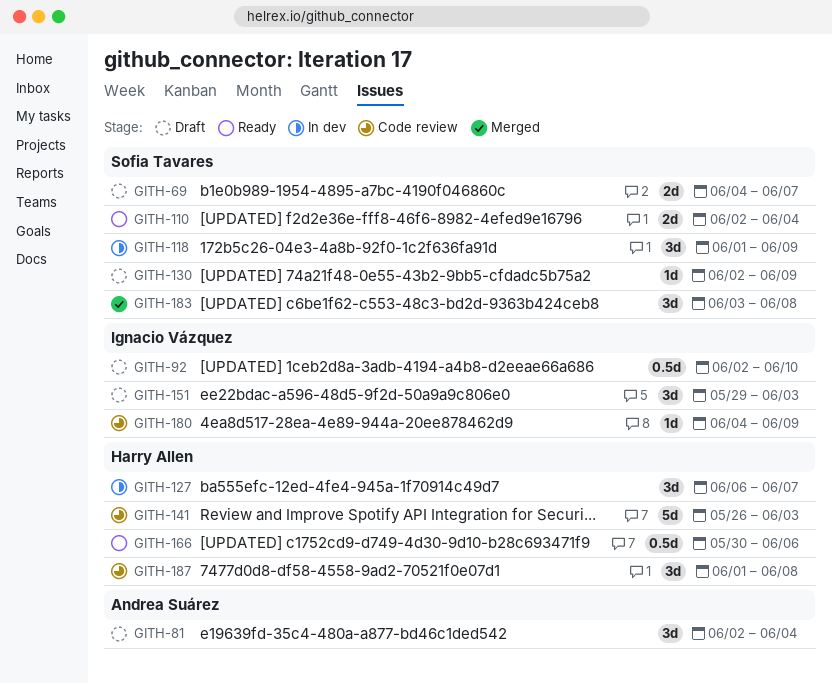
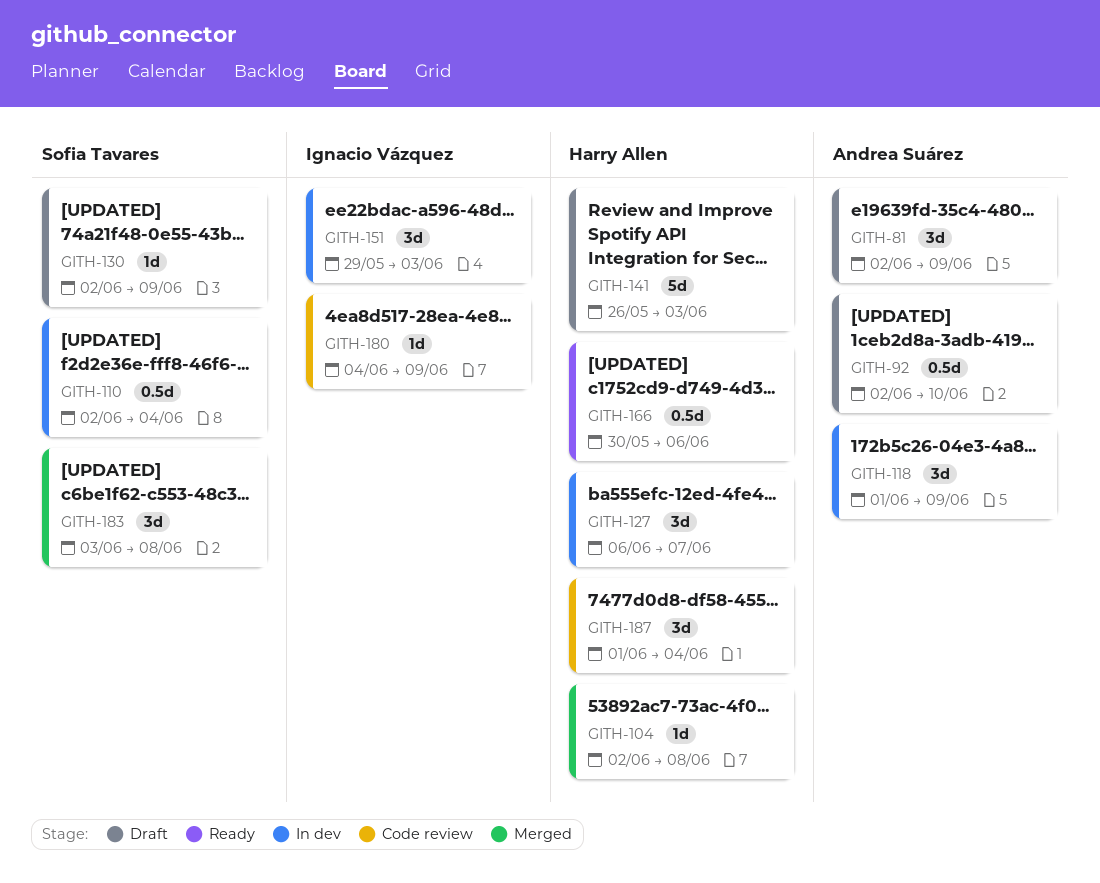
GITH-69: present -> none
GITH-81, due: Jun 4 -> Jun 9
GITH-92, owner: Ignacio Vázquez -> Andrea Suárez
GITH-104: none -> present
GITH-110, status: Ready -> In dev
GITH-110, estimate: 2d -> 0.5d
GITH-118, owner: Sofia Tavares -> Andrea Suárez
GITH-141, status: Code review -> Draft
GITH-151, status: Draft -> In dev
GITH-187, due: Jun 8 -> Jun 4

